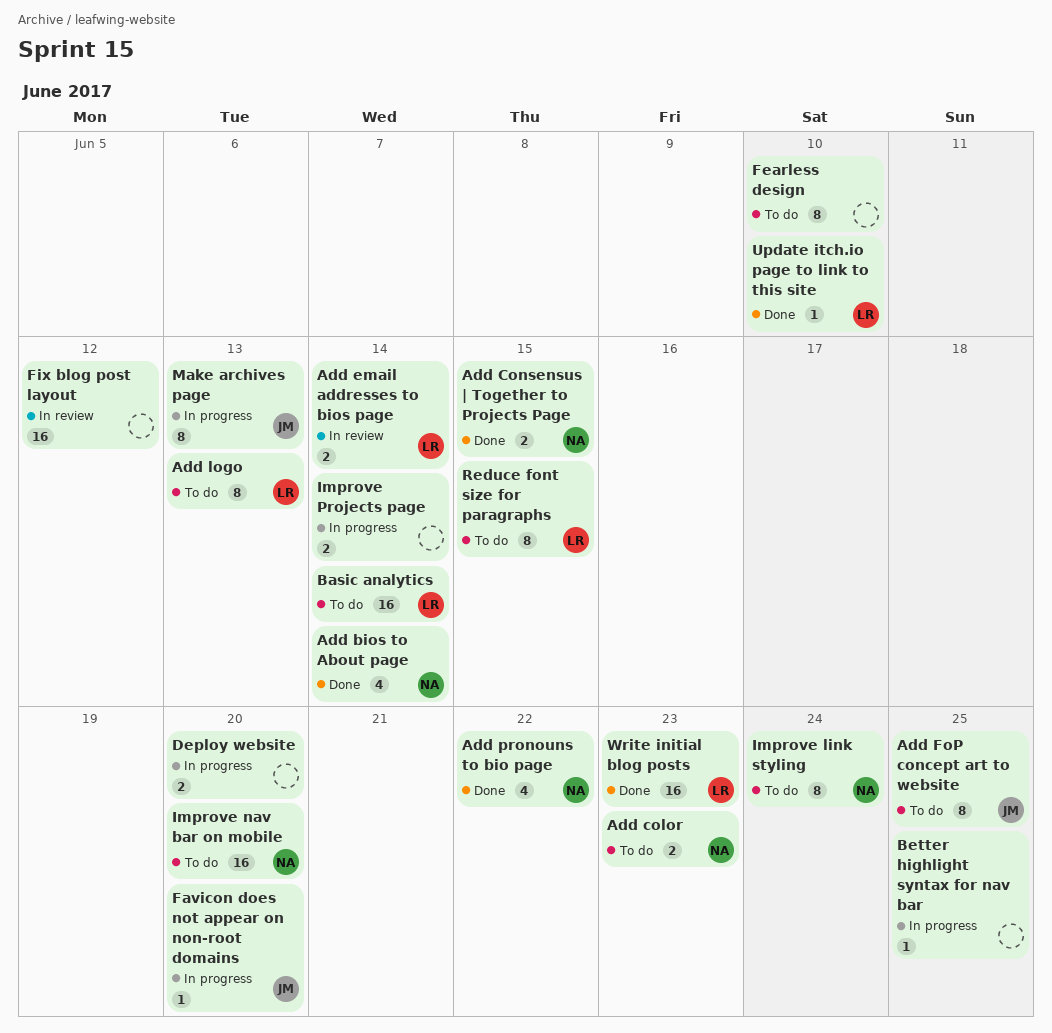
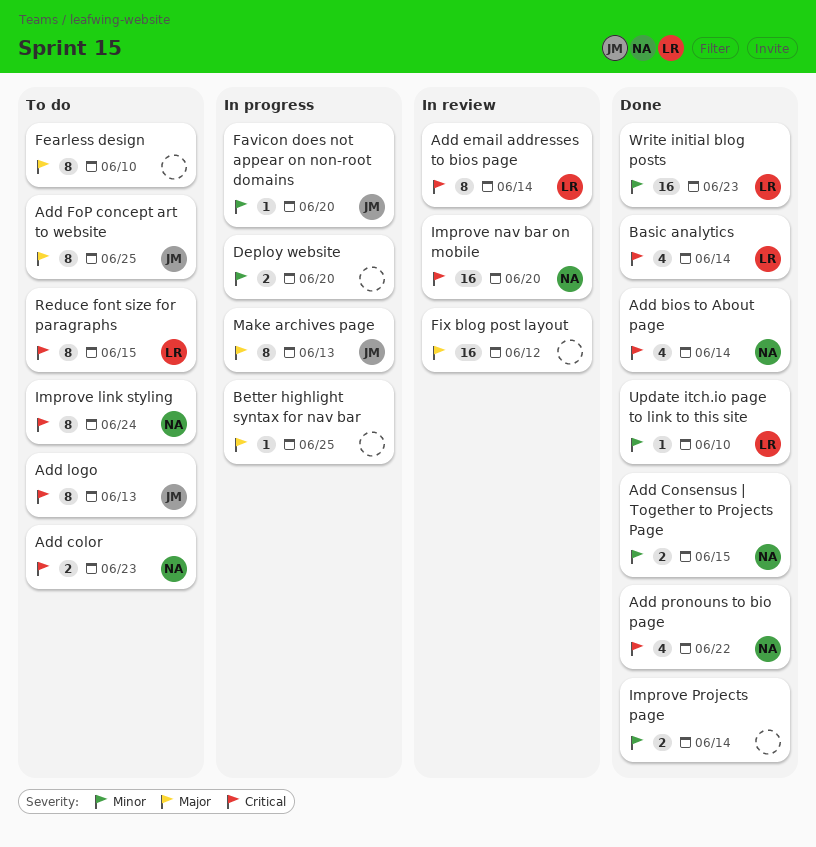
Add email addresses to bios page, estimate: 2 -> 8
Add logo, owner: LR -> JM
Basic analytics, status: To do -> Done
Basic analytics, estimate: 16 -> 4
Improve nav bar on mobile, status: To do -> In review
Improve Projects page, status: In progress -> Done

